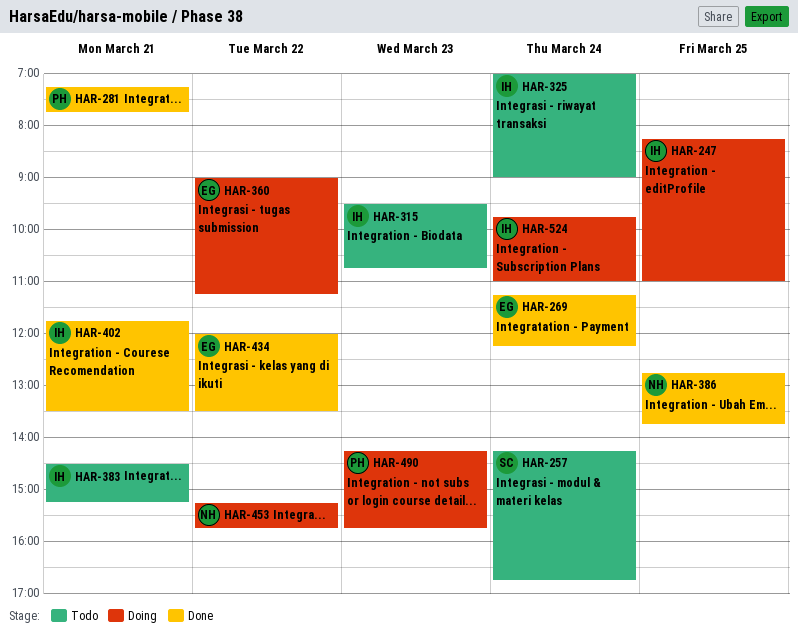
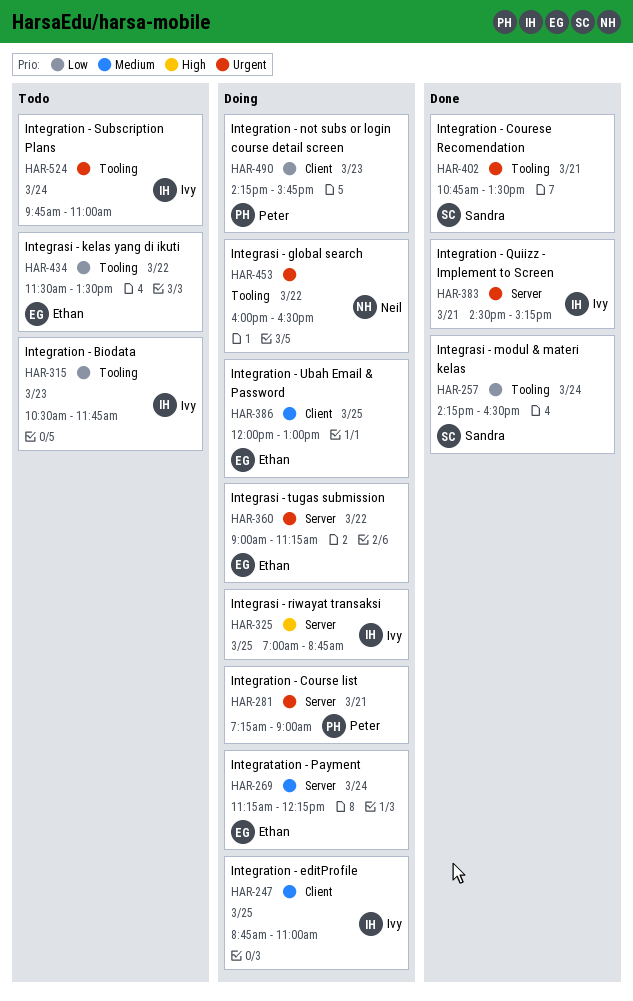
HAR-247, begins: 08:15 -> 08:45
HAR-257, status: Todo -> Done
HAR-257, ends: 16:45 -> 16:30
HAR-269, status: Done -> Doing
HAR-281, status: Done -> Doing
HAR-281, ends: 07:45 -> 09:00
HAR-315, begins: 09:30 -> 10:30
HAR-315, ends: 10:45 -> 11:45
HAR-325, status: Todo -> Doing
HAR-325, day: Mar 24 -> Mar 25
HAR-325, ends: 09:00 -> 08:45
HAR-383, status: Todo -> Done
HAR-386, status: Done -> Doing
HAR-386, owner: Neil -> Ethan
HAR-386, begins: 12:45 -> 12:00
HAR-386, ends: 13:45 -> 13:00
HAR-402, owner: Ivy -> Sandra
HAR-402, begins: 11:45 -> 10:45
HAR-434, status: Done -> Todo
HAR-434, begins: 12:00 -> 11:30
HAR-453, begins: 15:15 -> 16:00
HAR-453, ends: 15:45 -> 16:30
HAR-524, status: Doing -> Todo

